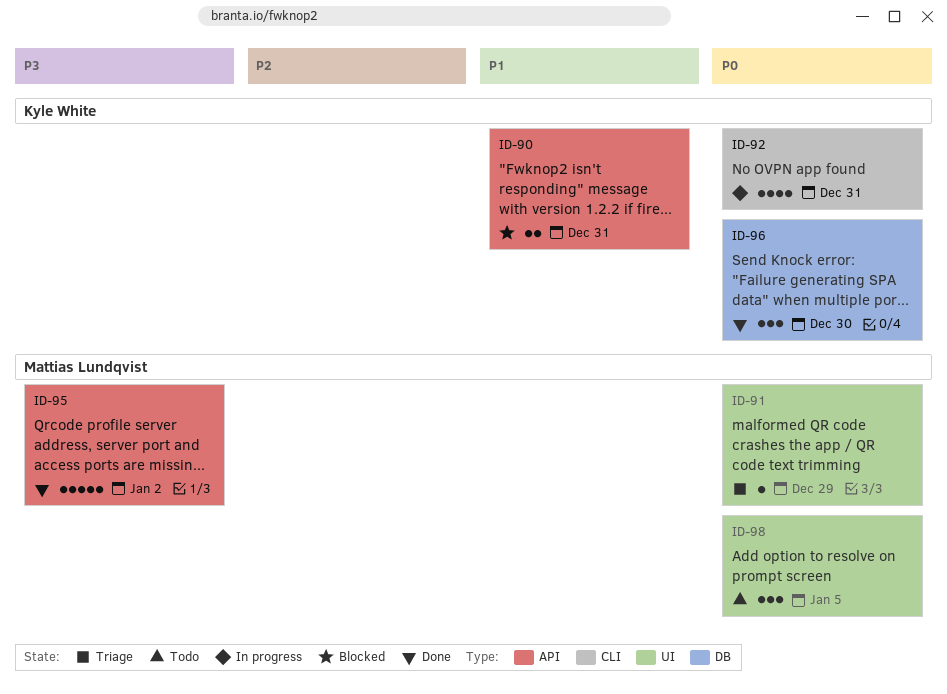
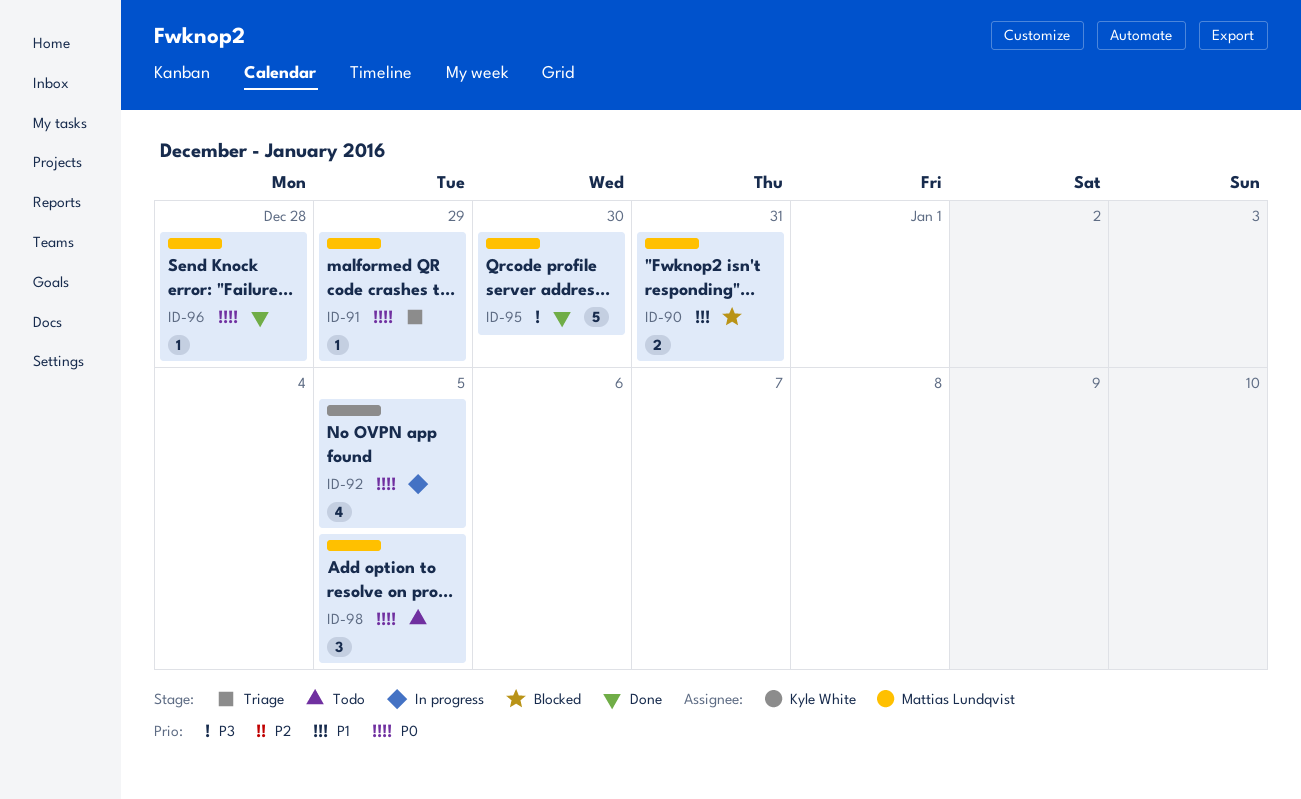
ID-90, owner: Kyle White -> Mattias Lundqvist
ID-92, due: Dec 31 -> Jan 5
ID-95, due: Jan 2 -> Dec 30
ID-96, owner: Kyle White -> Mattias Lundqvist
ID-96, estimate: 3 -> 1
ID-96, due: Dec 30 -> Dec 28

